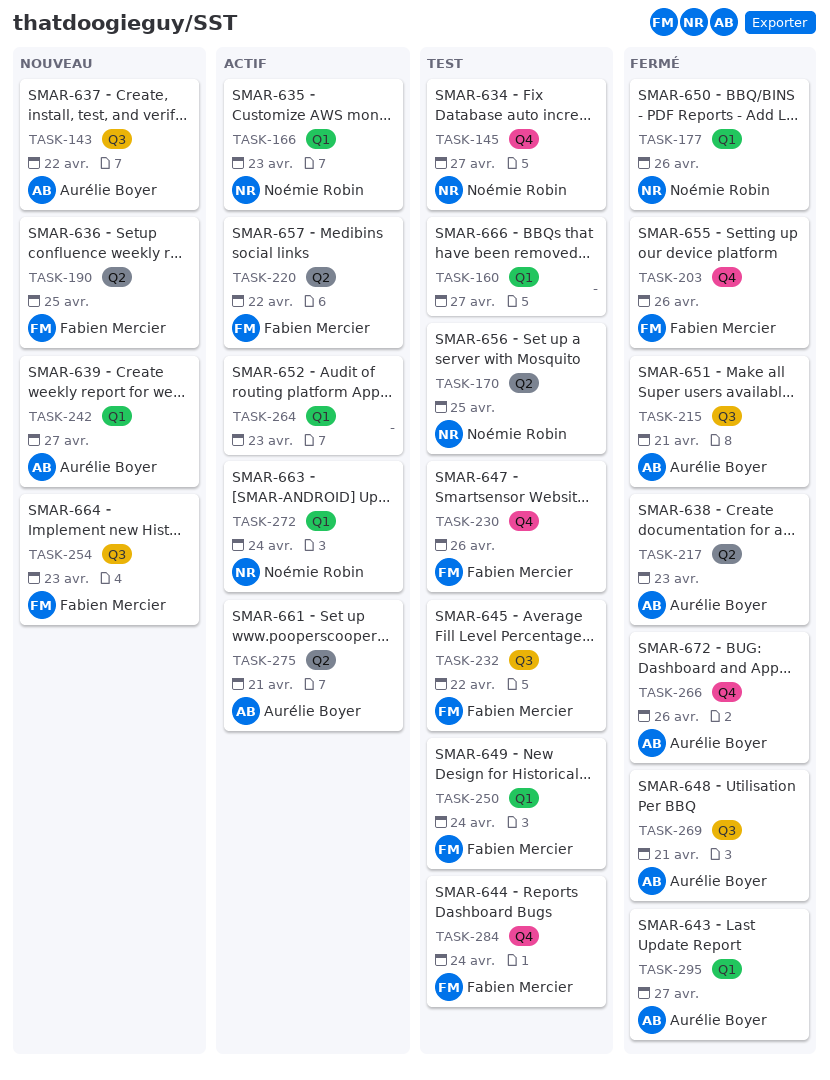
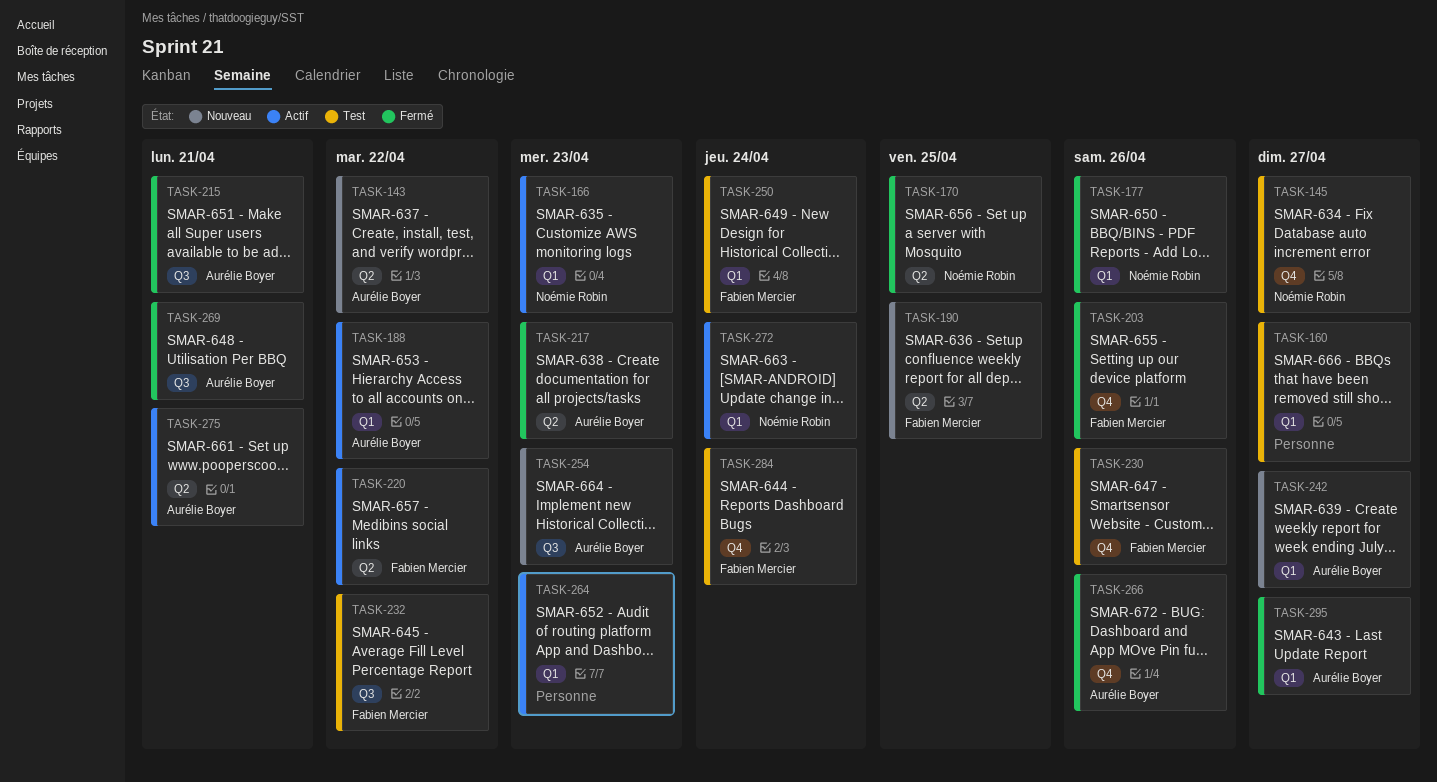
TASK-143, label: Q3 -> Q2
TASK-170, status: Test -> Fermé
TASK-188: none -> present
TASK-254, owner: Fabien Mercier -> Aurélie Boyer

